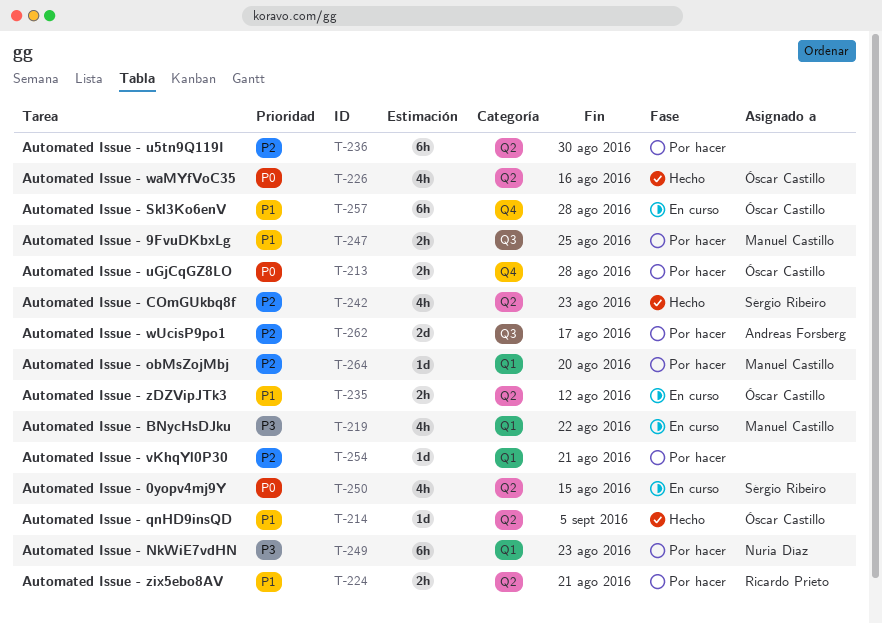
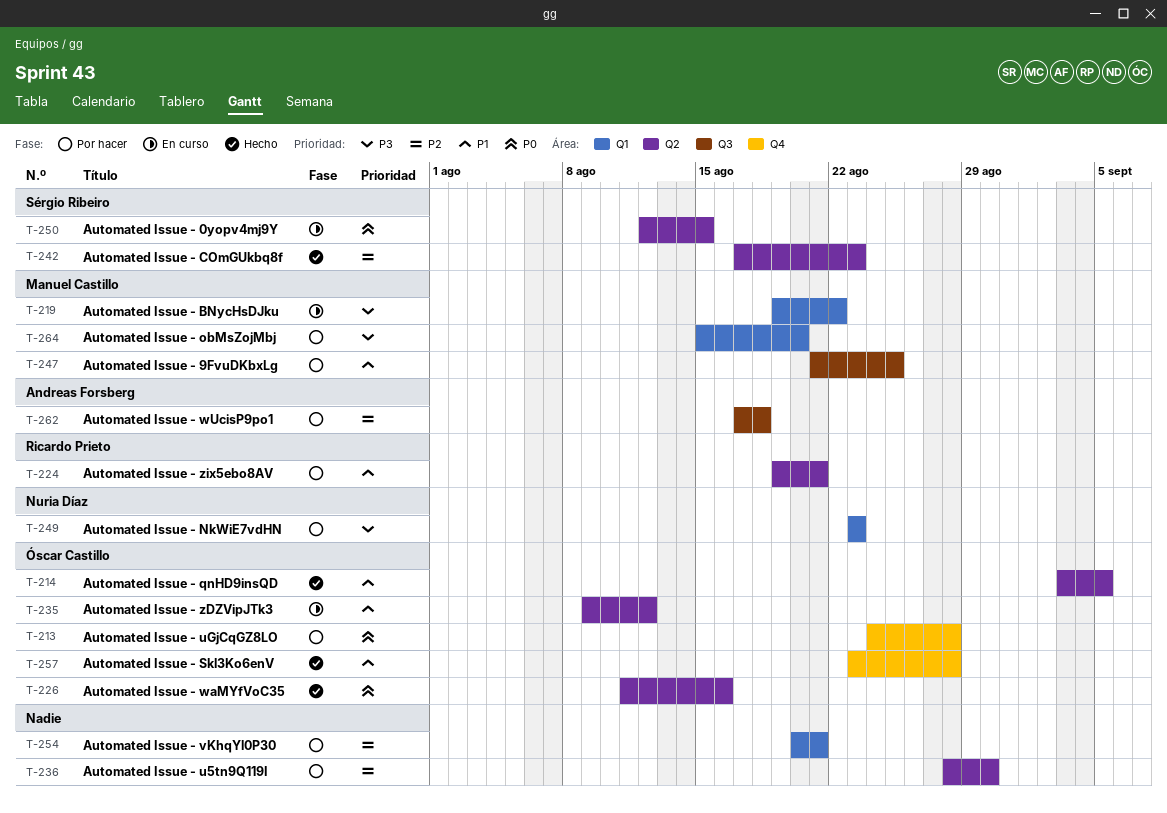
T-257, status: En curso -> Hecho
T-262, due: Aug 17 -> Aug 18
T-264, priority: P2 -> P3

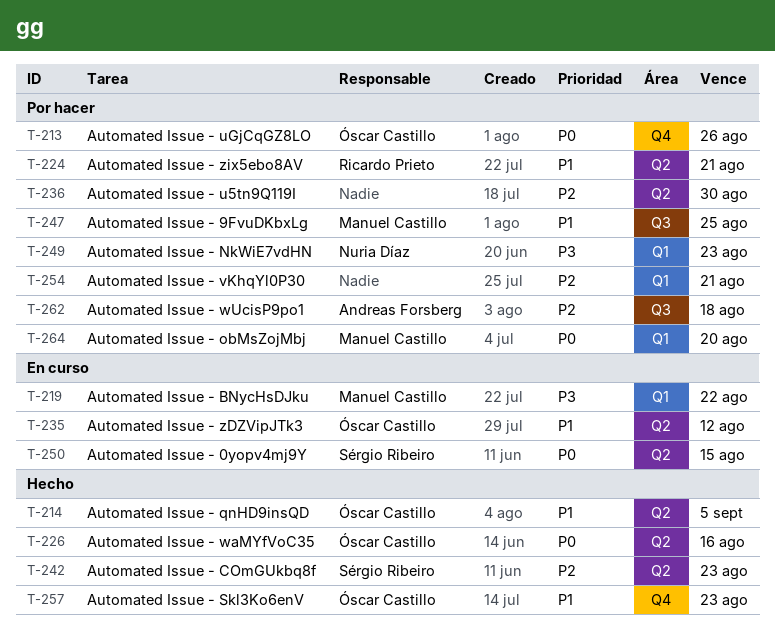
T-213, due: Aug 28 -> Aug 26
T-257, due: Aug 28 -> Aug 23
T-264, priority: P3 -> P0

